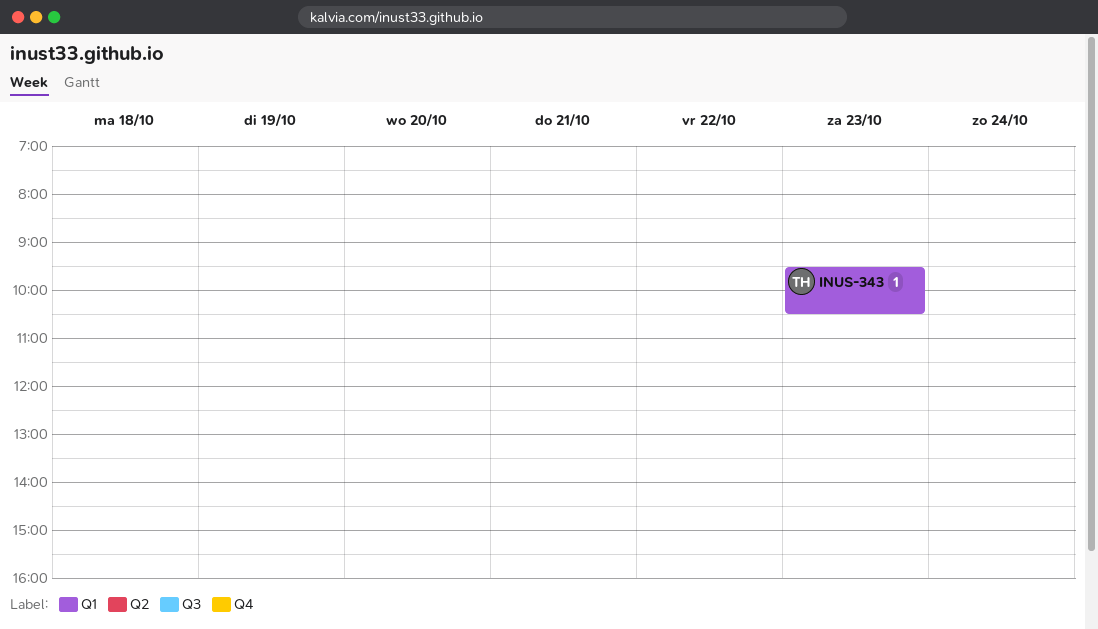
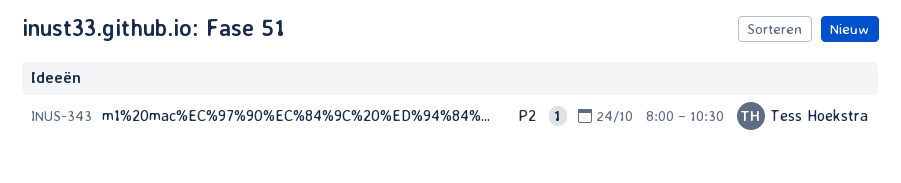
INUS-343, day: Oct 23 -> Oct 24
INUS-343, begins: 09:30 -> 08:00

